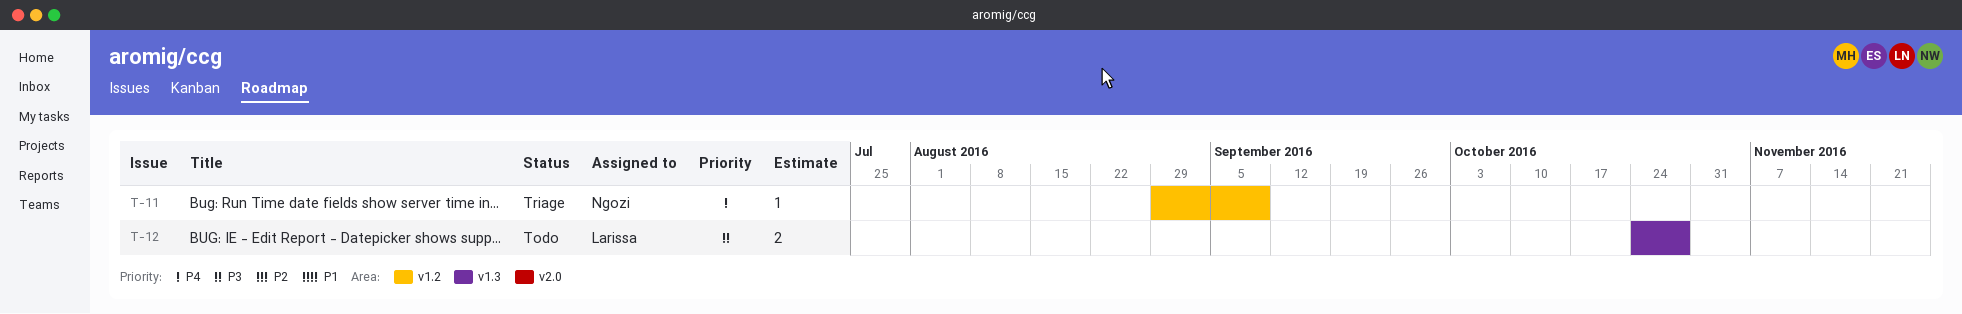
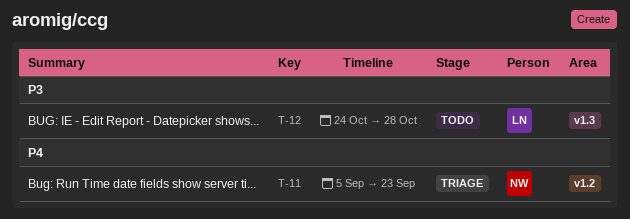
T-11, start: Aug 29 -> Sep 5
T-11, due: Sep 9 -> Sep 23

